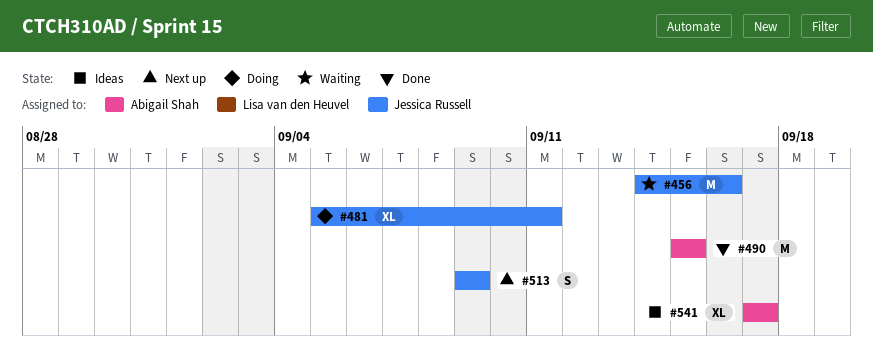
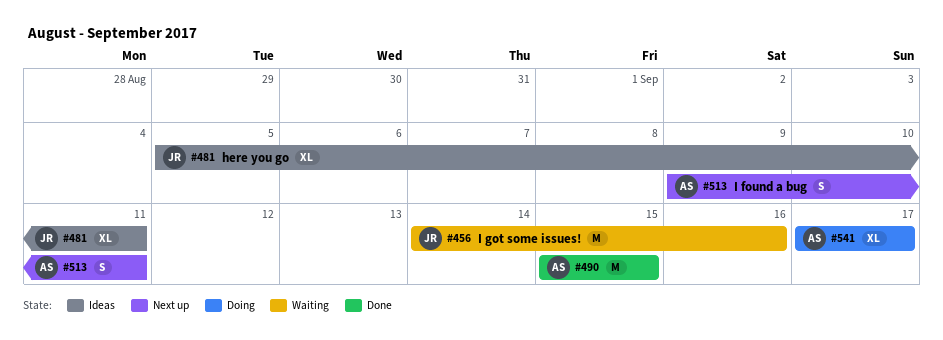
#481, status: Doing -> Ideas
#513, owner: Jessica Russell -> Abigail Shah
#513, due: Sep 9 -> Sep 11
#541, status: Ideas -> Doing

